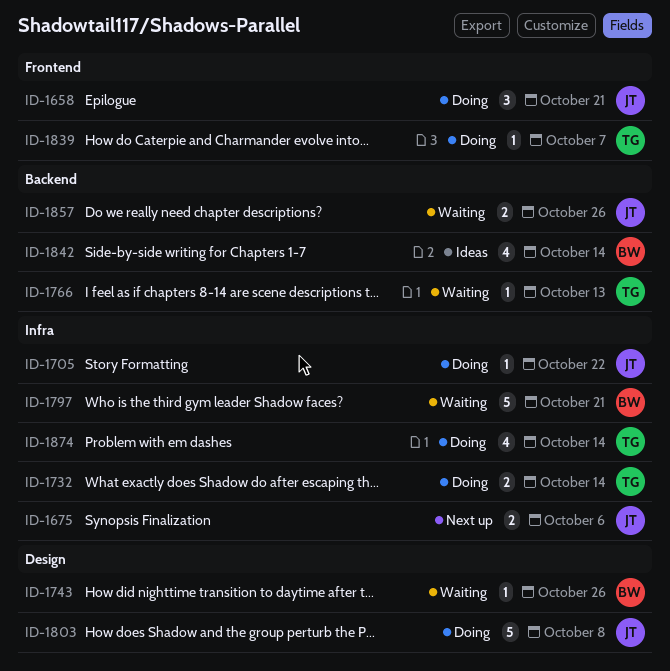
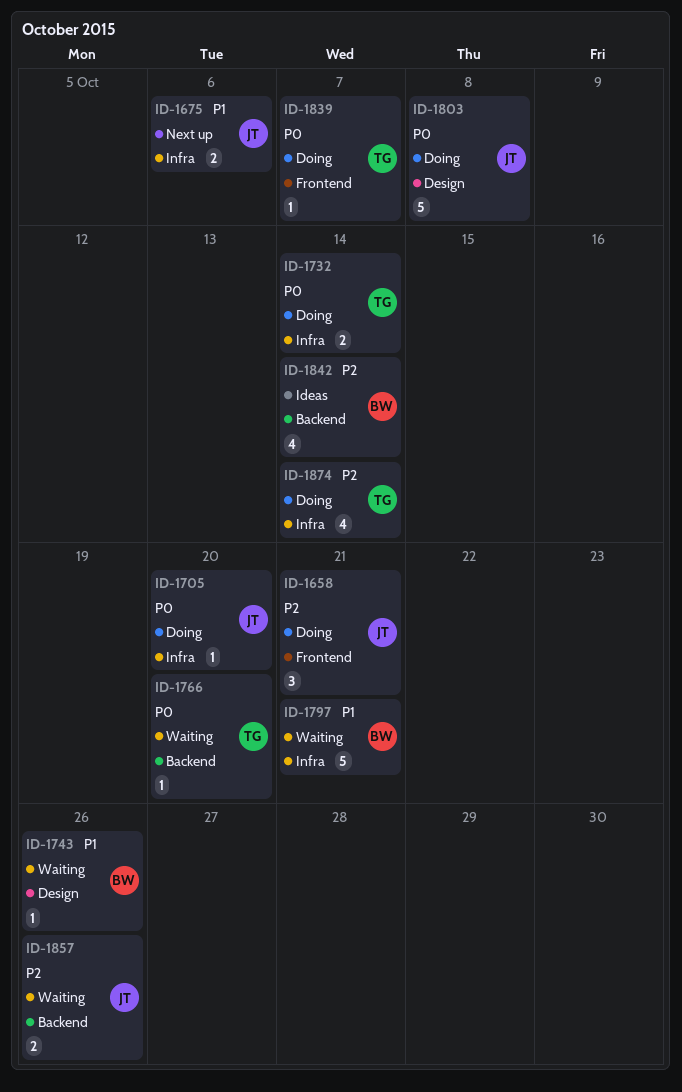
ID-1705, due: Oct 22 -> Oct 20
ID-1766, due: Oct 13 -> Oct 20

